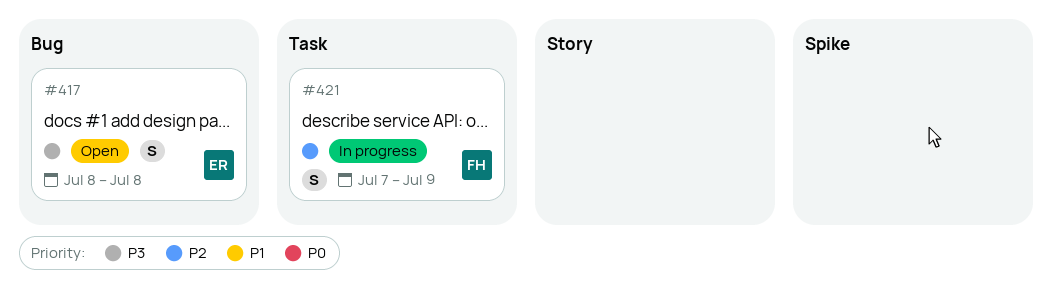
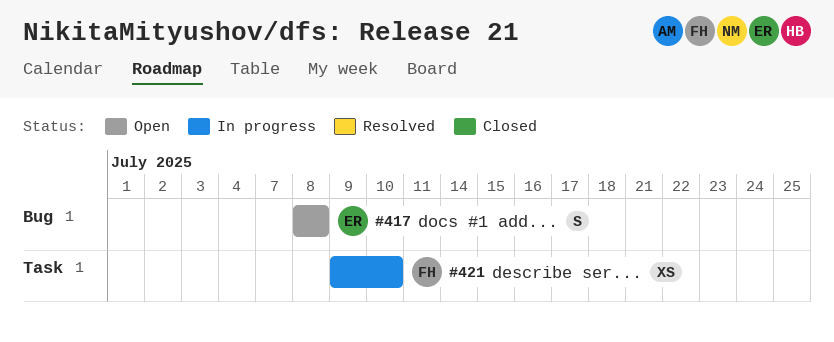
#421, estimate: S -> XS
#421, start: Jul 7 -> Jul 9
#421, due: Jul 9 -> Jul 10

